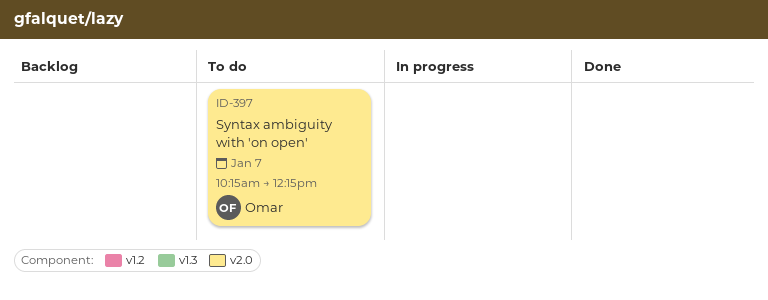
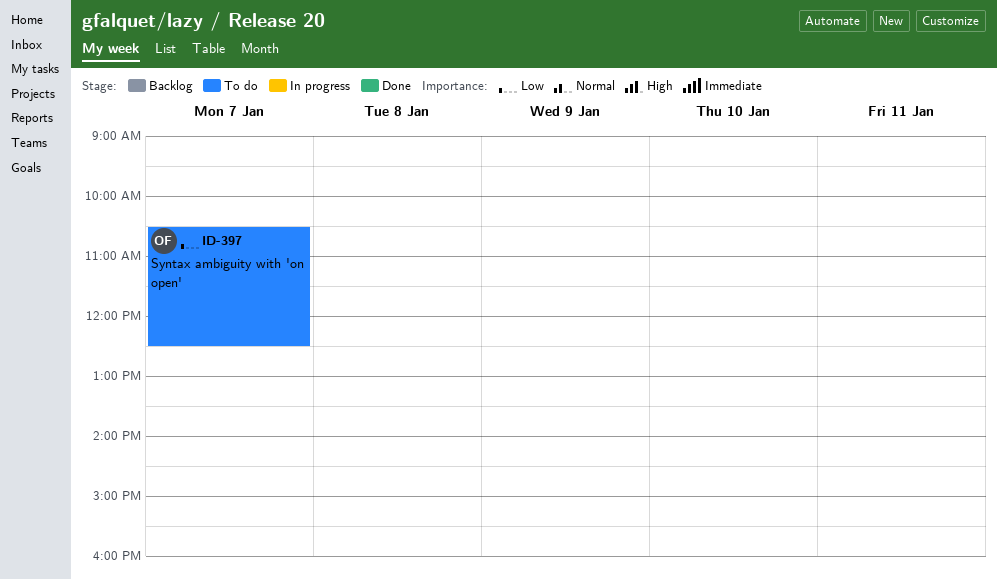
ID-397, begins: 10:15 -> 10:30
ID-397, ends: 12:15 -> 12:30

